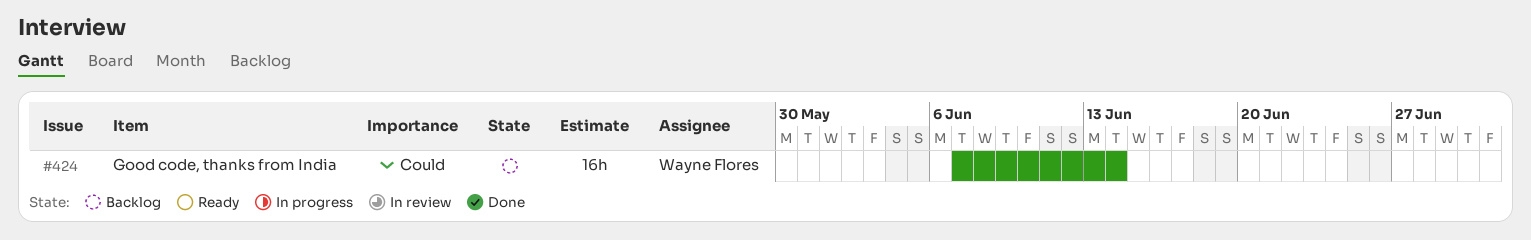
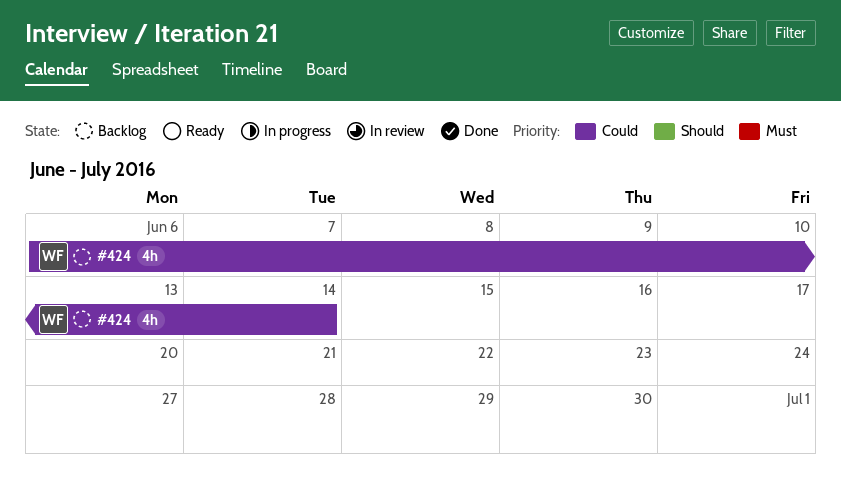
#424, estimate: 16h -> 4h
#424, start: Jun 7 -> Jun 6

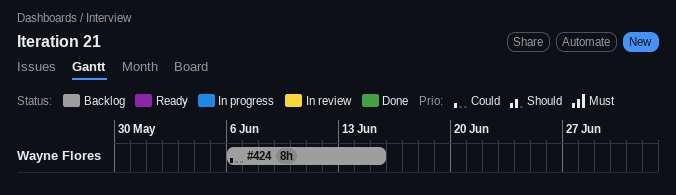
#424, estimate: 4h -> 8h
#424, due: Jun 14 -> Jun 15

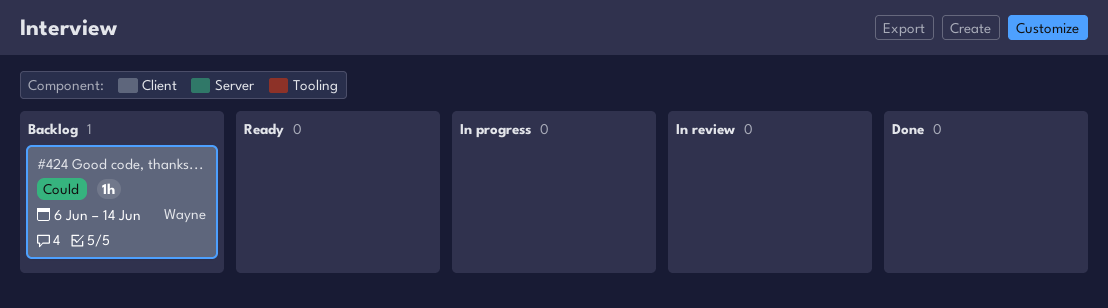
#424, estimate: 8h -> 1h
#424, due: Jun 15 -> Jun 14

